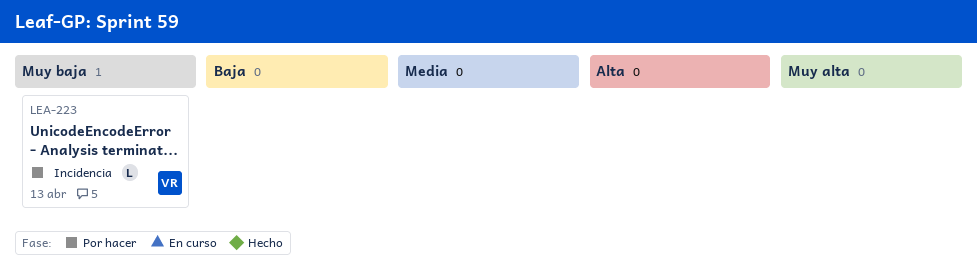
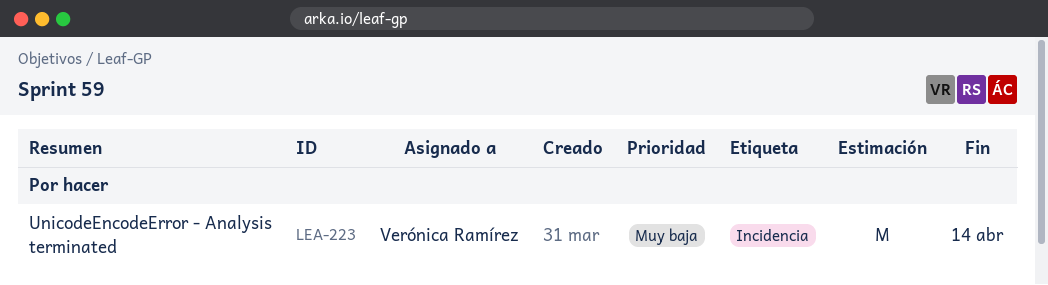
LEA-223, estimate: L -> M
LEA-223, due: Apr 13 -> Apr 14

